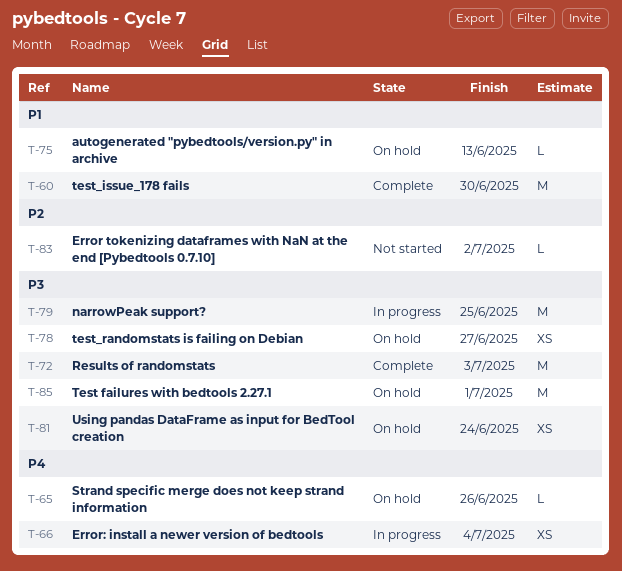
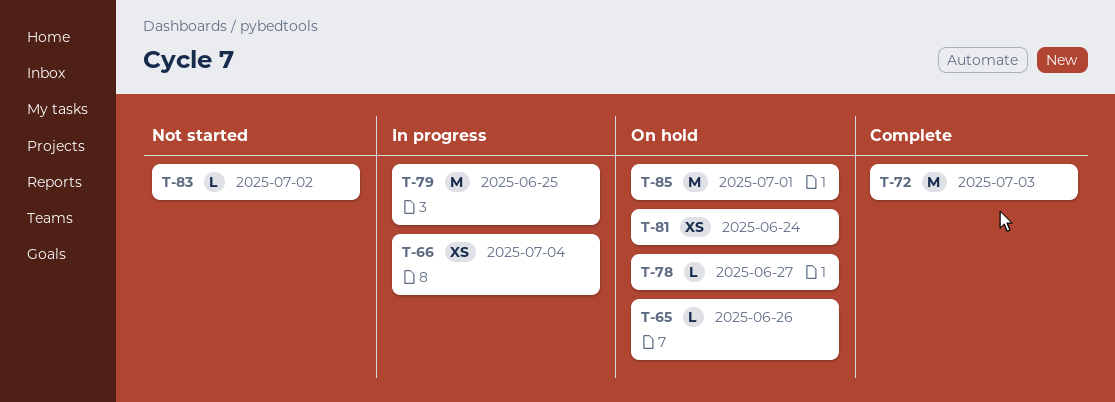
T-60: present -> none
T-75: present -> none
T-78, estimate: XS -> L

